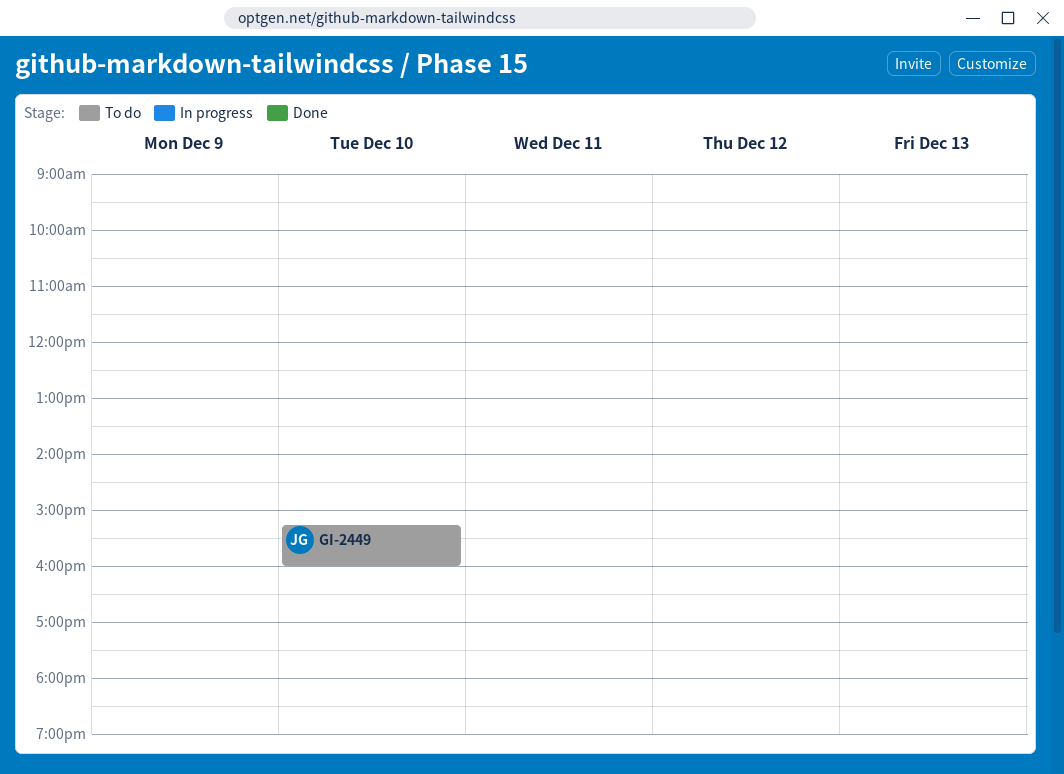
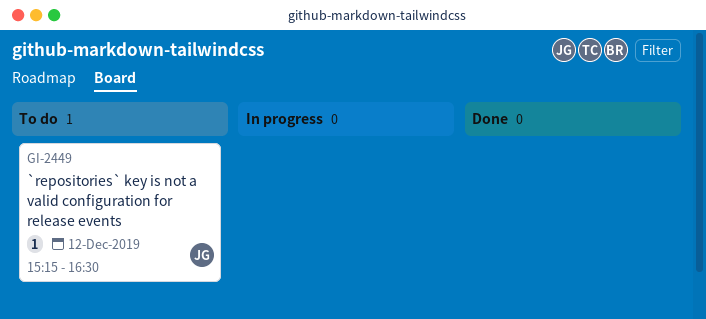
GI-2449, day: Dec 10 -> Dec 12
GI-2449, ends: 16:00 -> 16:30

